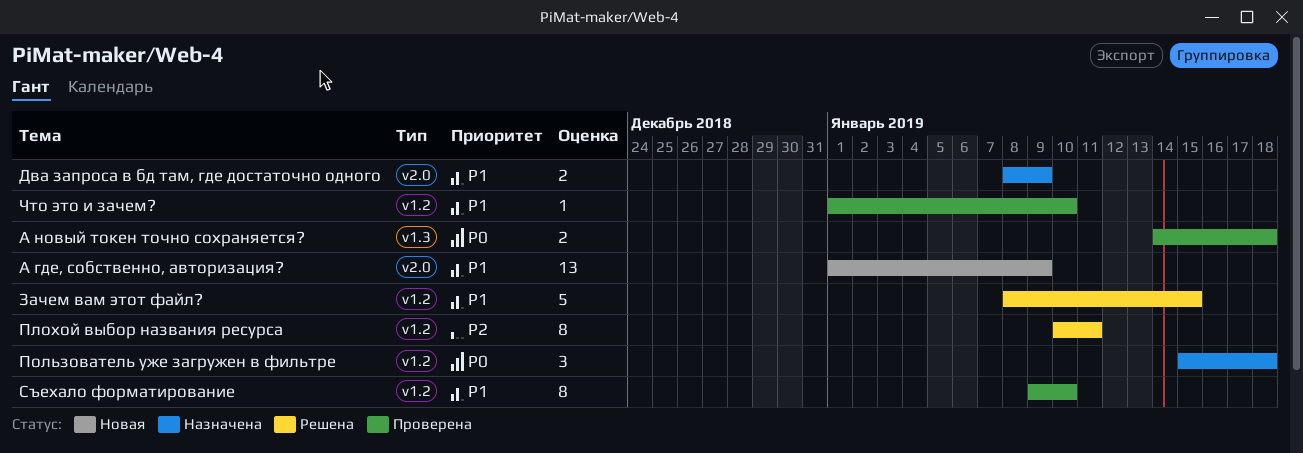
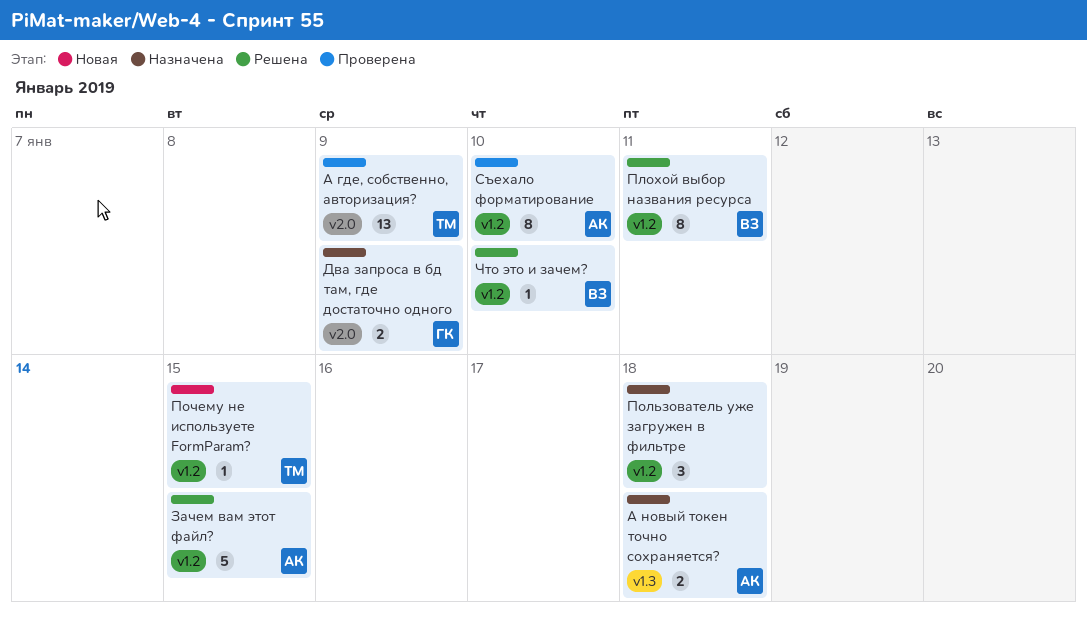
А где, собственно, авторизация?, status: Новая -> Проверена
А новый токен точно сохраняется?, status: Проверена -> Назначена
Почему не используете FormParam?: none -> present
Что это и зачем?, status: Проверена -> Решена

